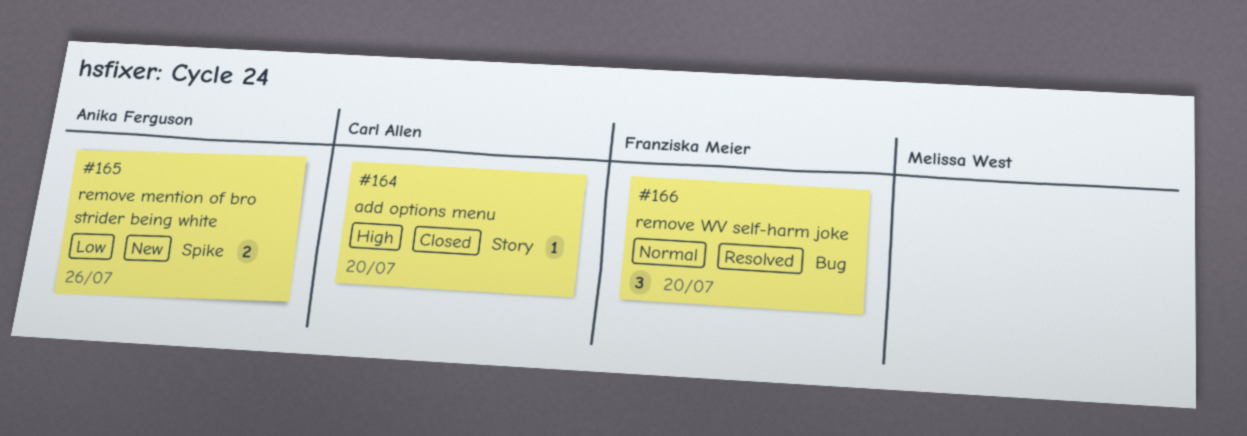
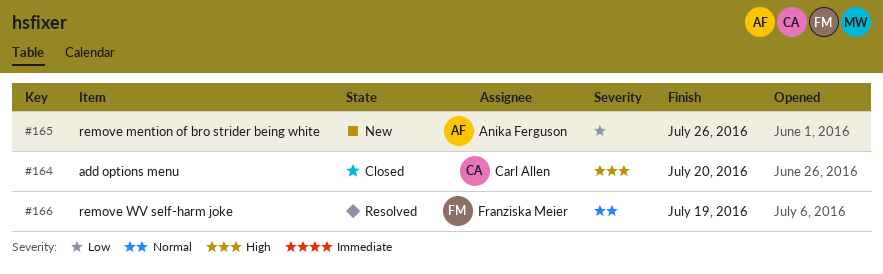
#166, due: Jul 20 -> Jul 19

